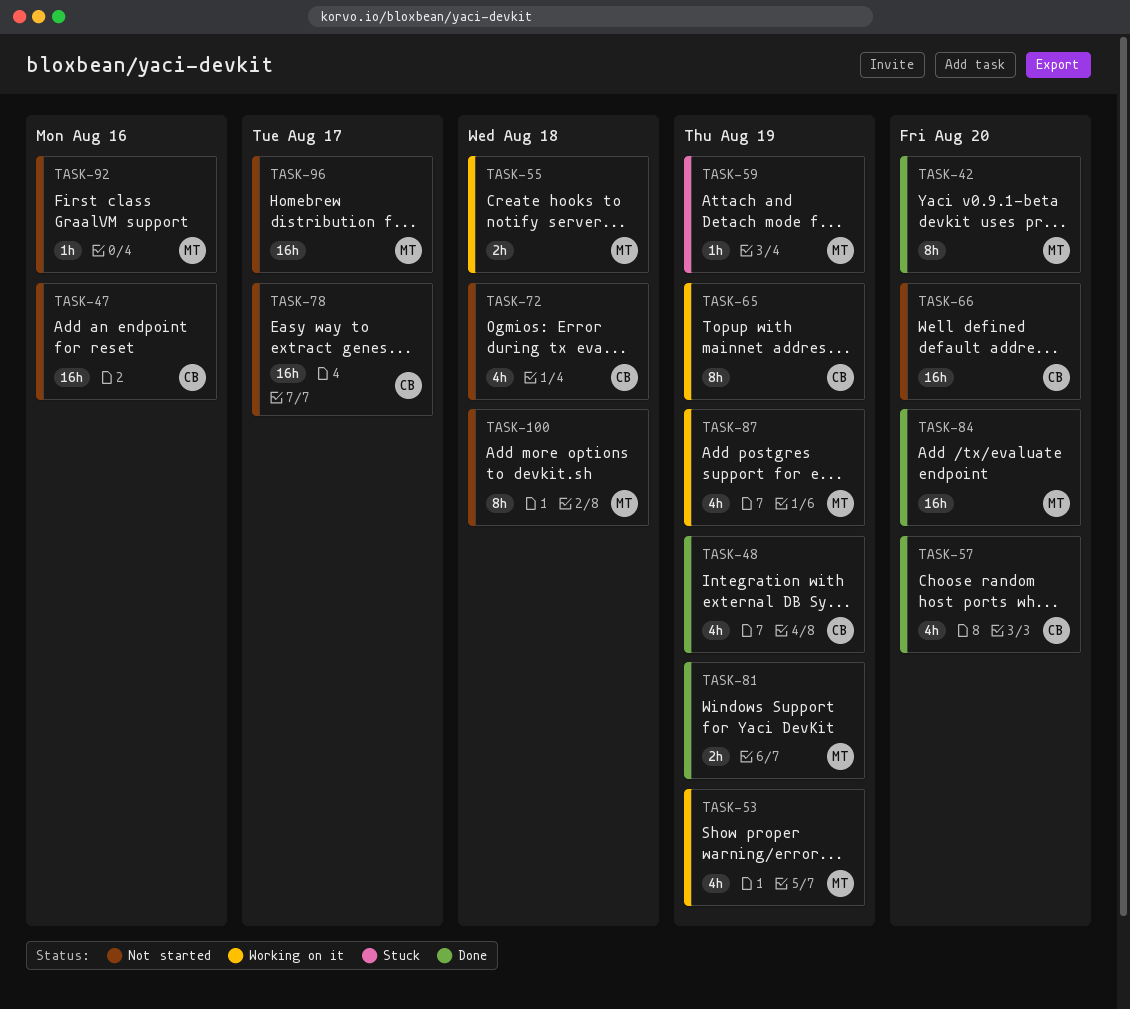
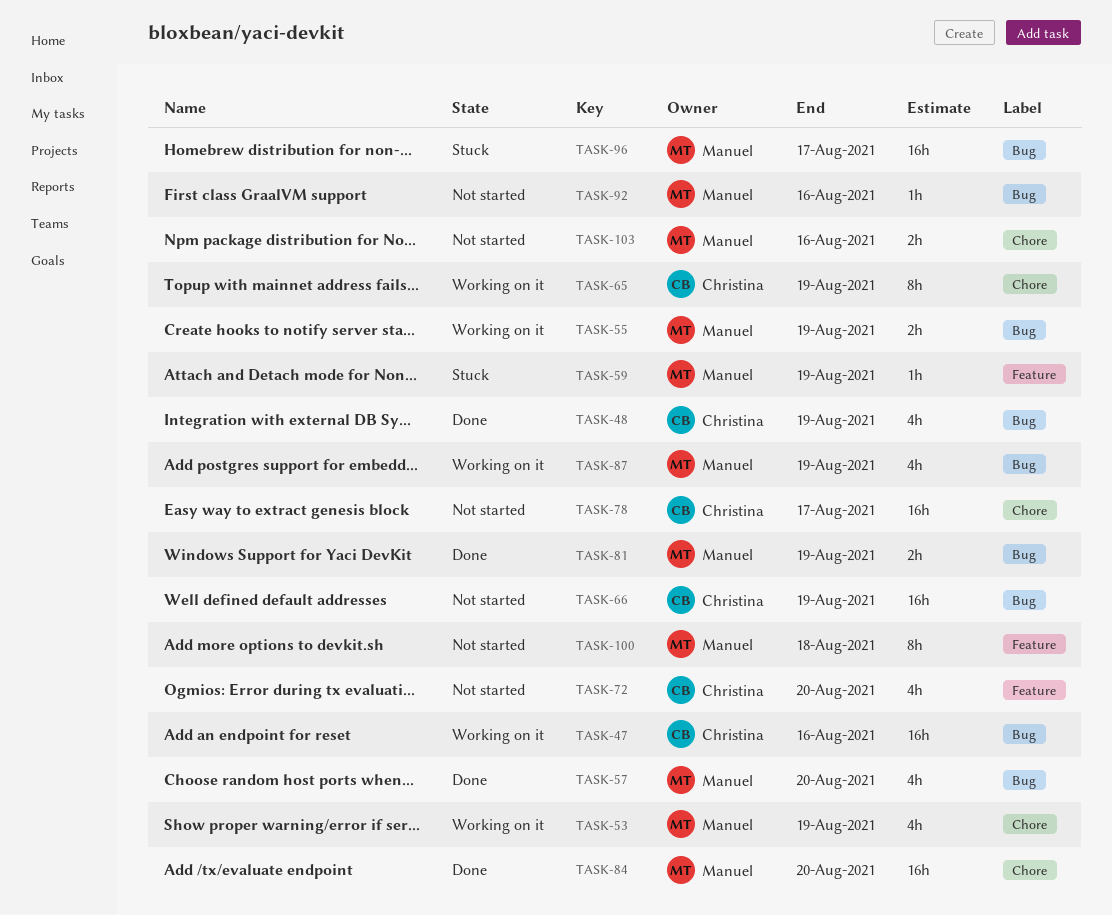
TASK-42: present -> none
TASK-47, status: Not started -> Working on it
TASK-55, due: Aug 18 -> Aug 19
TASK-57, owner: Christina -> Manuel
TASK-66, due: Aug 20 -> Aug 19
TASK-72, due: Aug 18 -> Aug 20
TASK-96, status: Not started -> Stuck
TASK-103: none -> present

